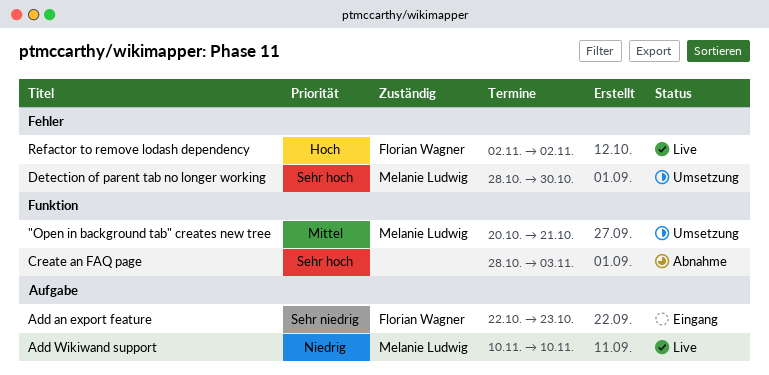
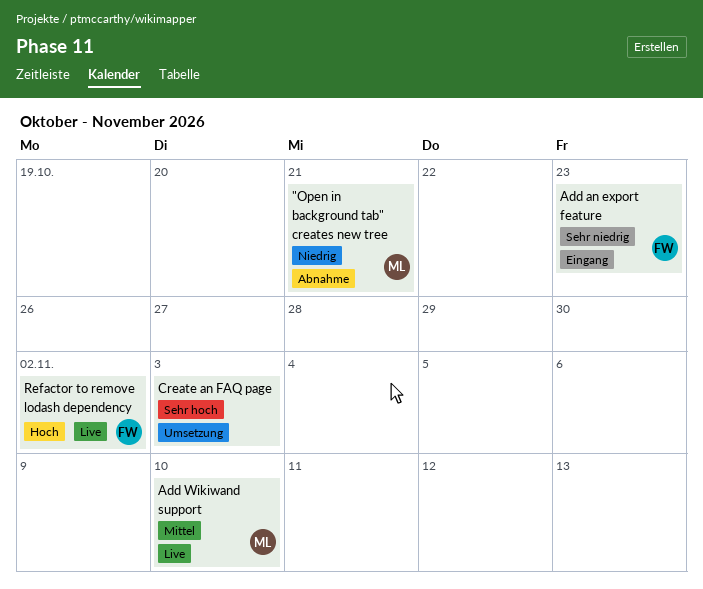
"Open in background tab" creates new tree, status: Umsetzung -> Abnahme
"Open in background tab" creates new tree, priority: Mittel -> Niedrig
Add Wikiwand support, priority: Niedrig -> Mittel
Create an FAQ page, status: Abnahme -> Umsetzung
Detection of parent tab no longer working: present -> none

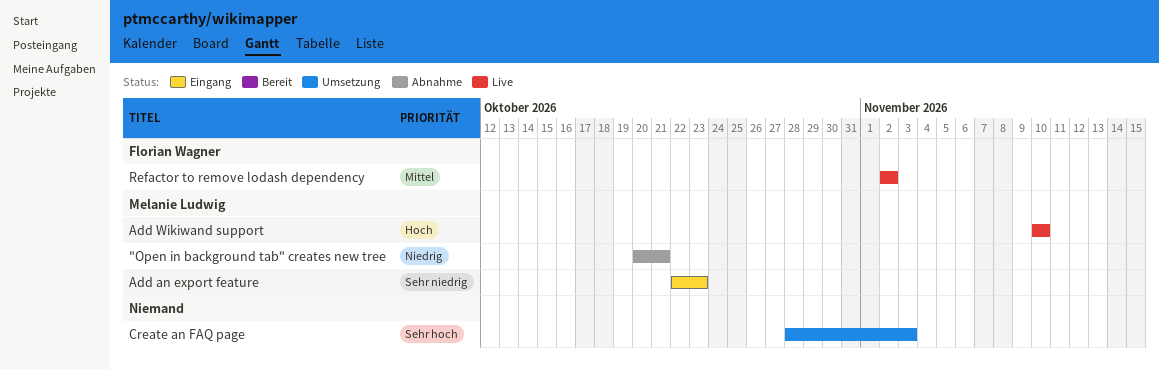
Add an export feature, owner: Florian Wagner -> Melanie Ludwig
Add Wikiwand support, priority: Mittel -> Hoch
Refactor to remove lodash dependency, priority: Hoch -> Mittel

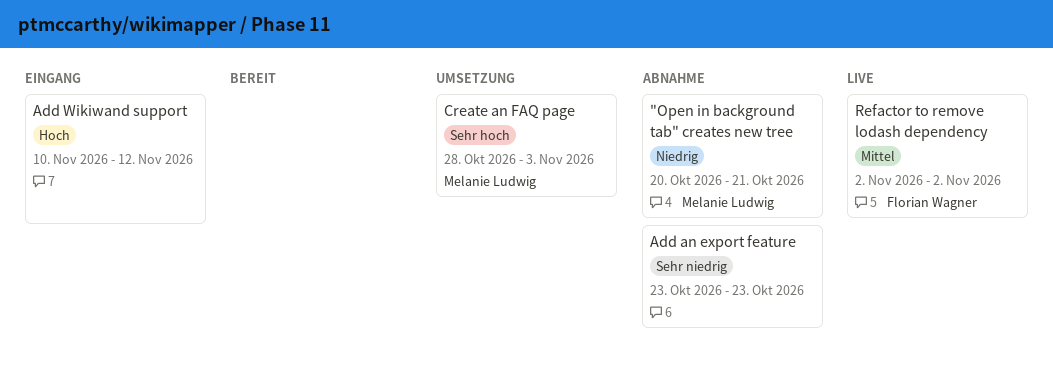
Add an export feature, status: Eingang -> Abnahme
Add an export feature, owner: Melanie Ludwig -> none
Add an export feature, start: Oct 22 -> Oct 23
Add Wikiwand support, status: Live -> Eingang
Add Wikiwand support, owner: Melanie Ludwig -> none
Add Wikiwand support, due: Nov 10 -> Nov 12
Create an FAQ page, owner: none -> Melanie Ludwig

